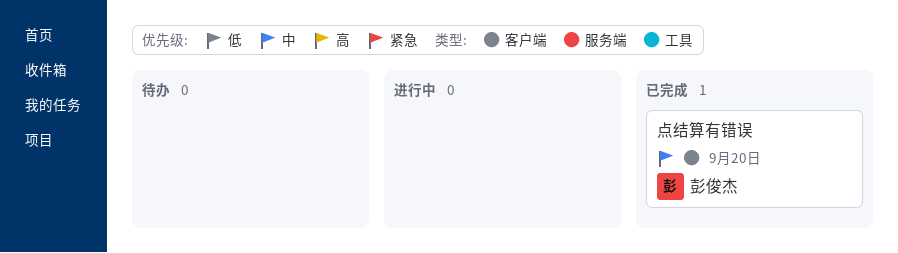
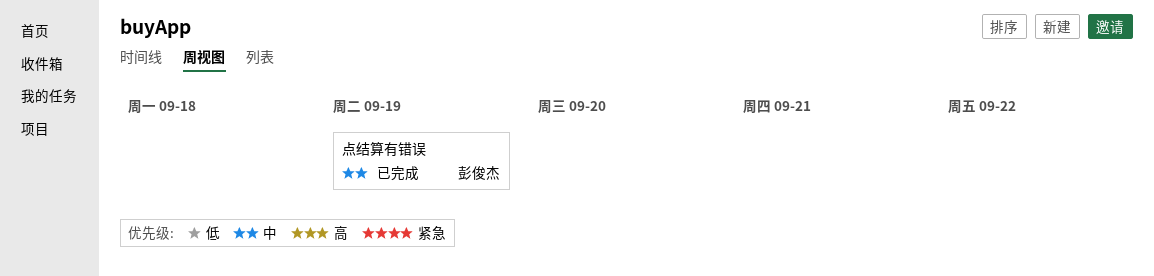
点结算有错误, due: Sep 20 -> Sep 19

